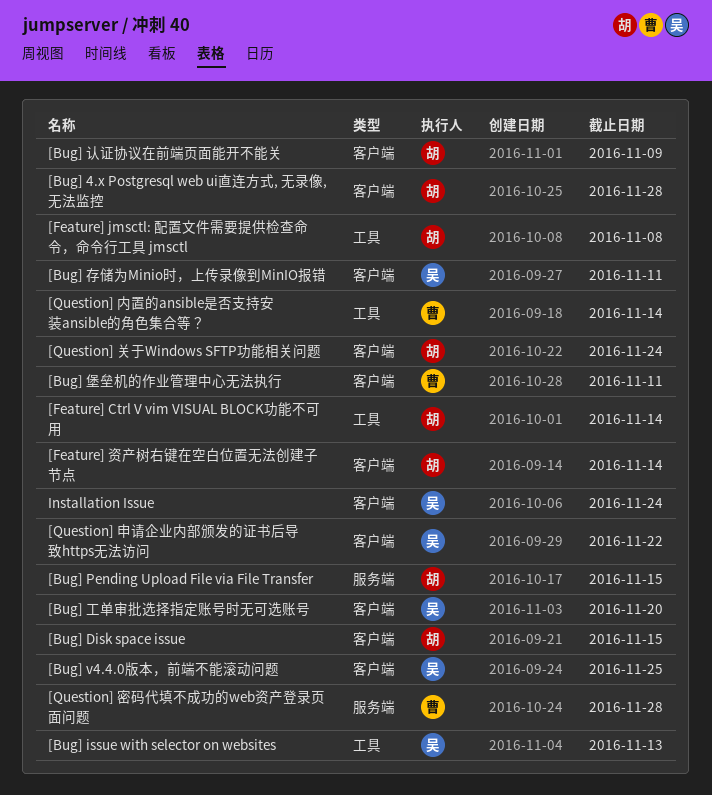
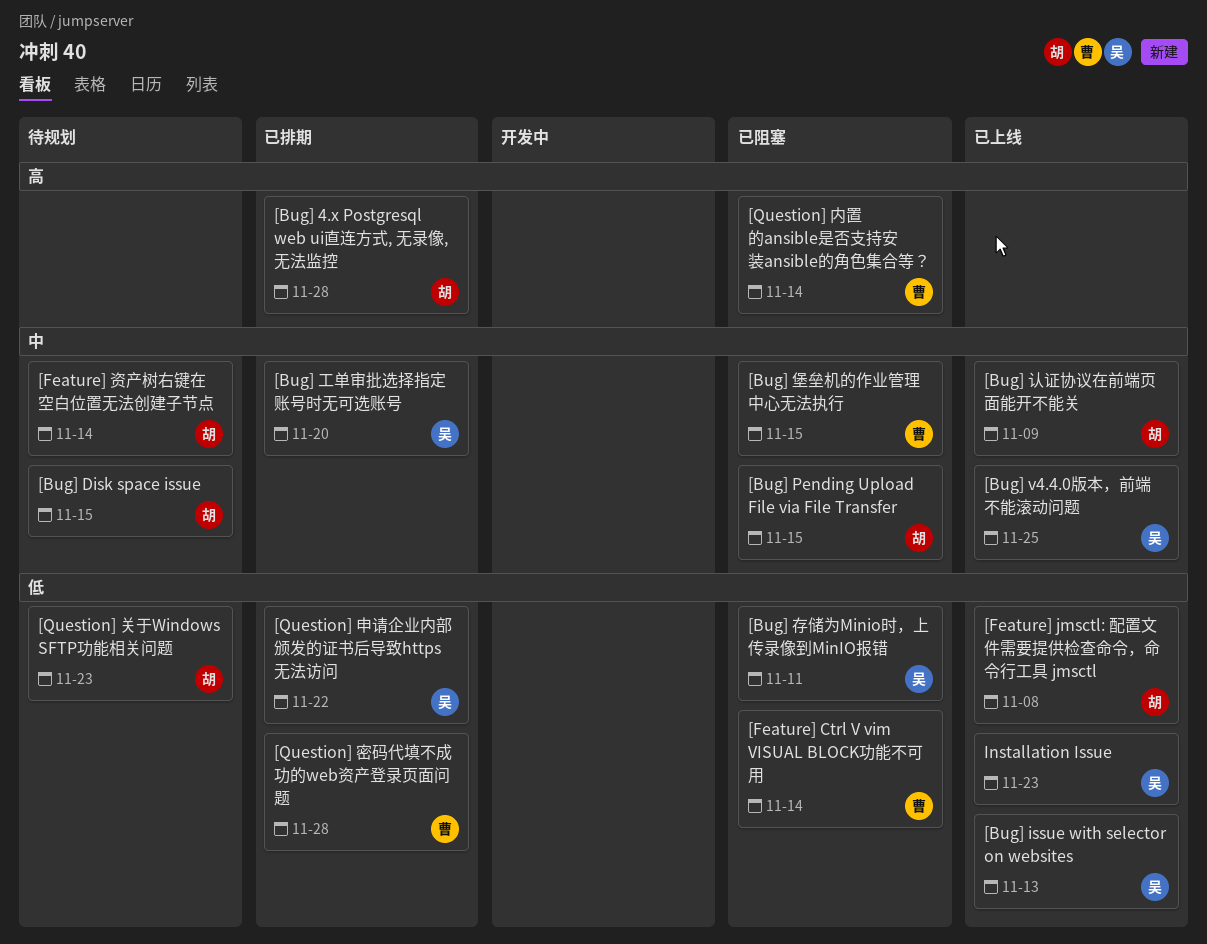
[Bug] 堡垒机的作业管理中心无法执行, due: Nov 11 -> Nov 15
[Feature] Ctrl V vim VISUAL BLOCK功能不可用, owner: 胡 -> 曹
[Question] 关于Windows SFTP功能相关问题, due: Nov 24 -> Nov 23
Installation Issue, due: Nov 24 -> Nov 23

